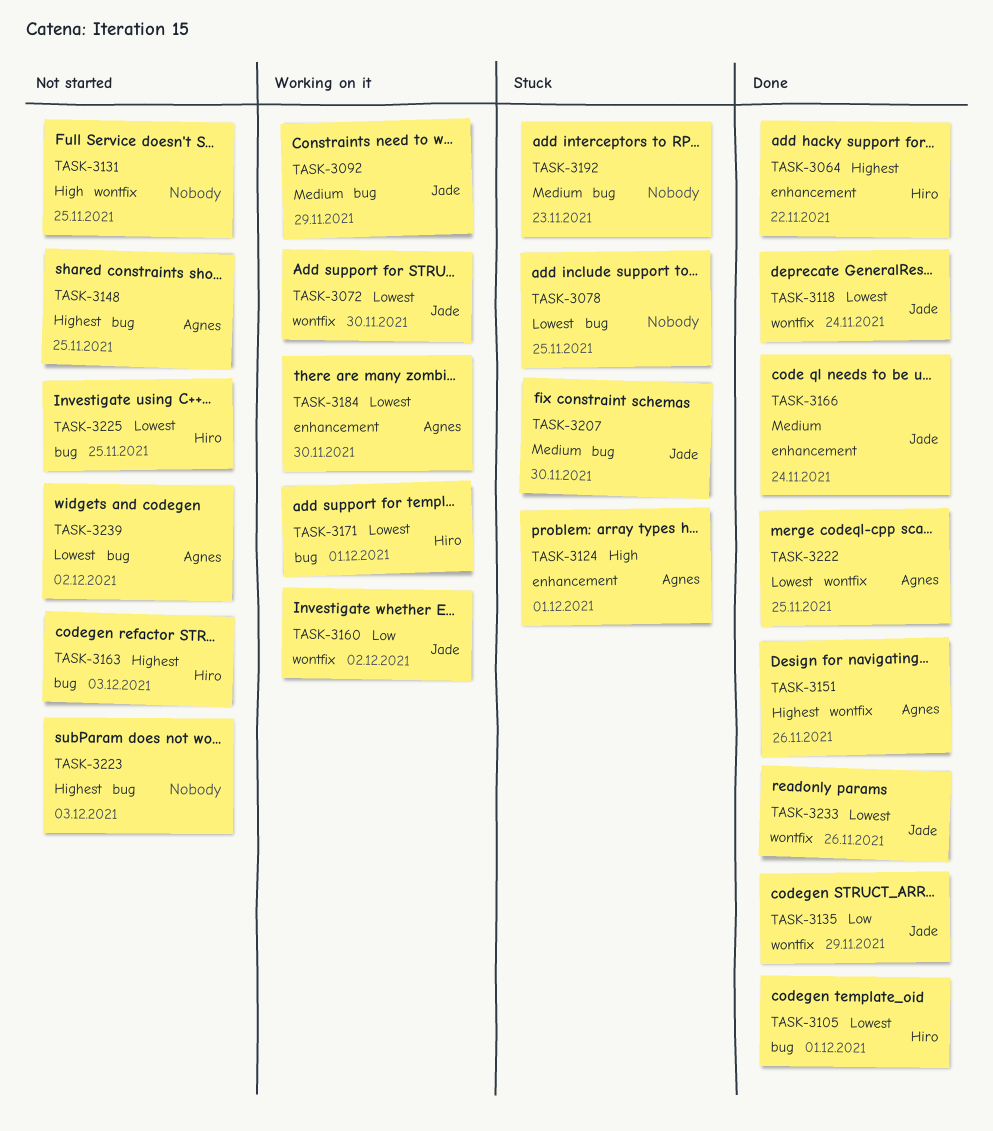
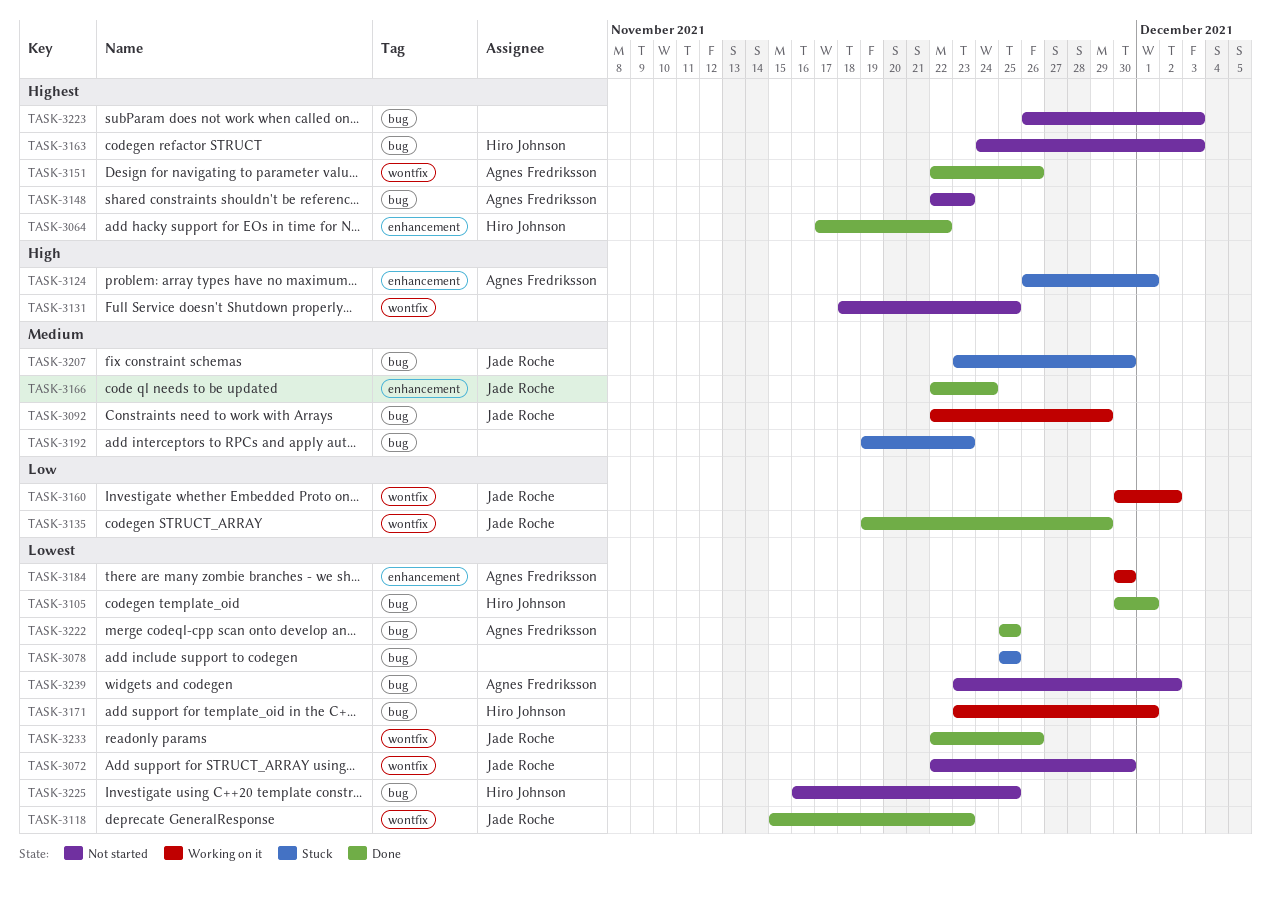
TASK-3072, status: Working on it -> Not started
TASK-3118, due: Nov 24 -> Nov 23
TASK-3148, due: Nov 25 -> Nov 23
TASK-3222, label: wontfix -> bug

